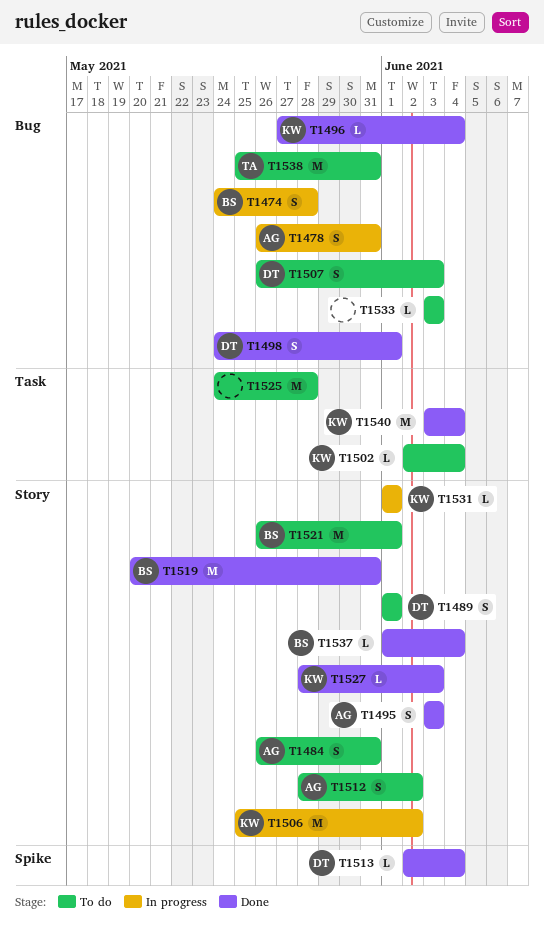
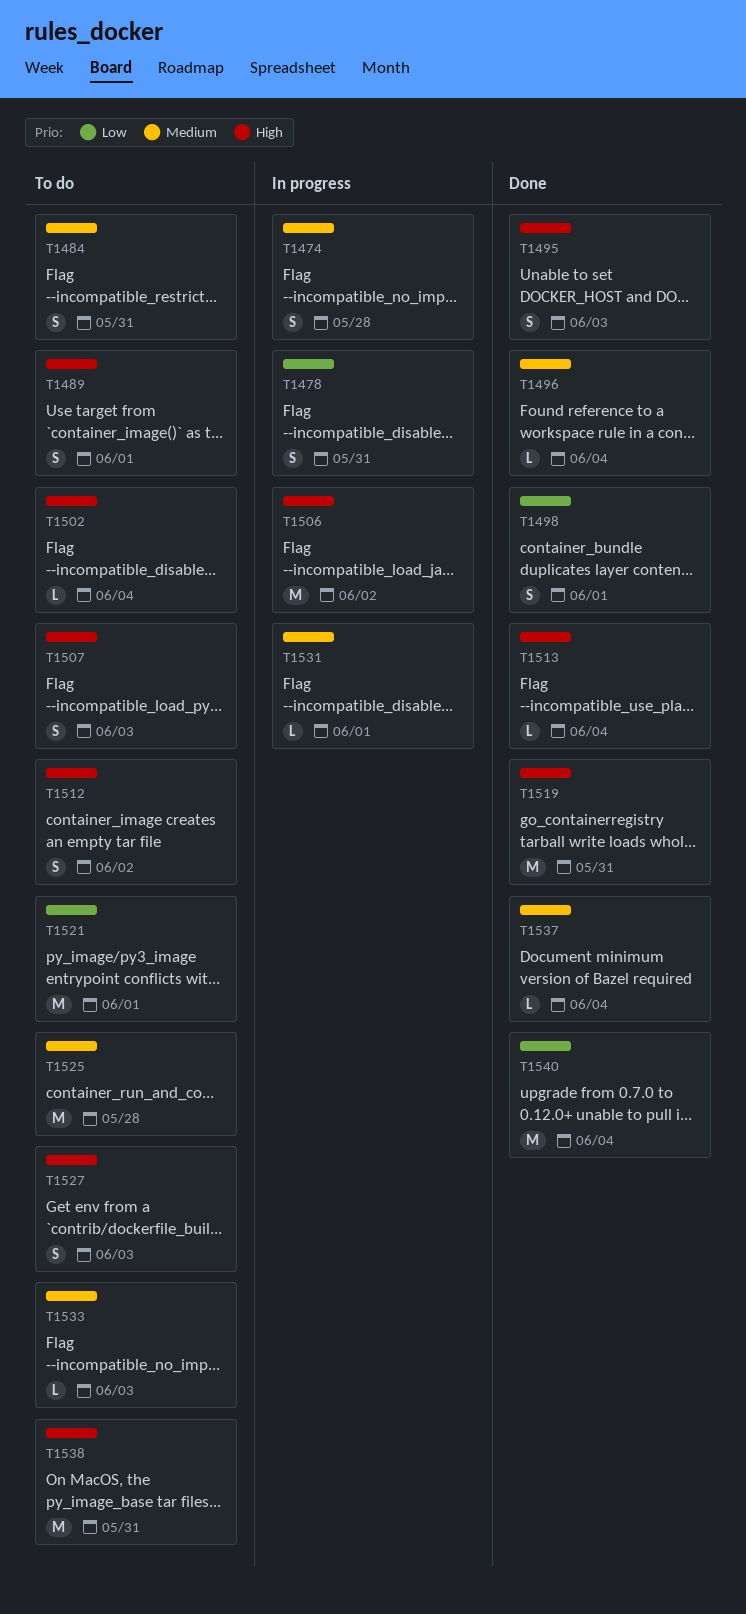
T1527, status: Done -> To do
T1527, estimate: L -> S

